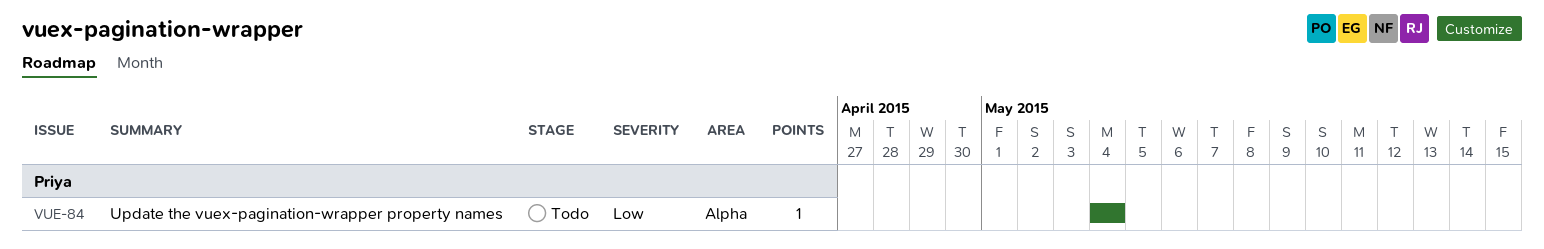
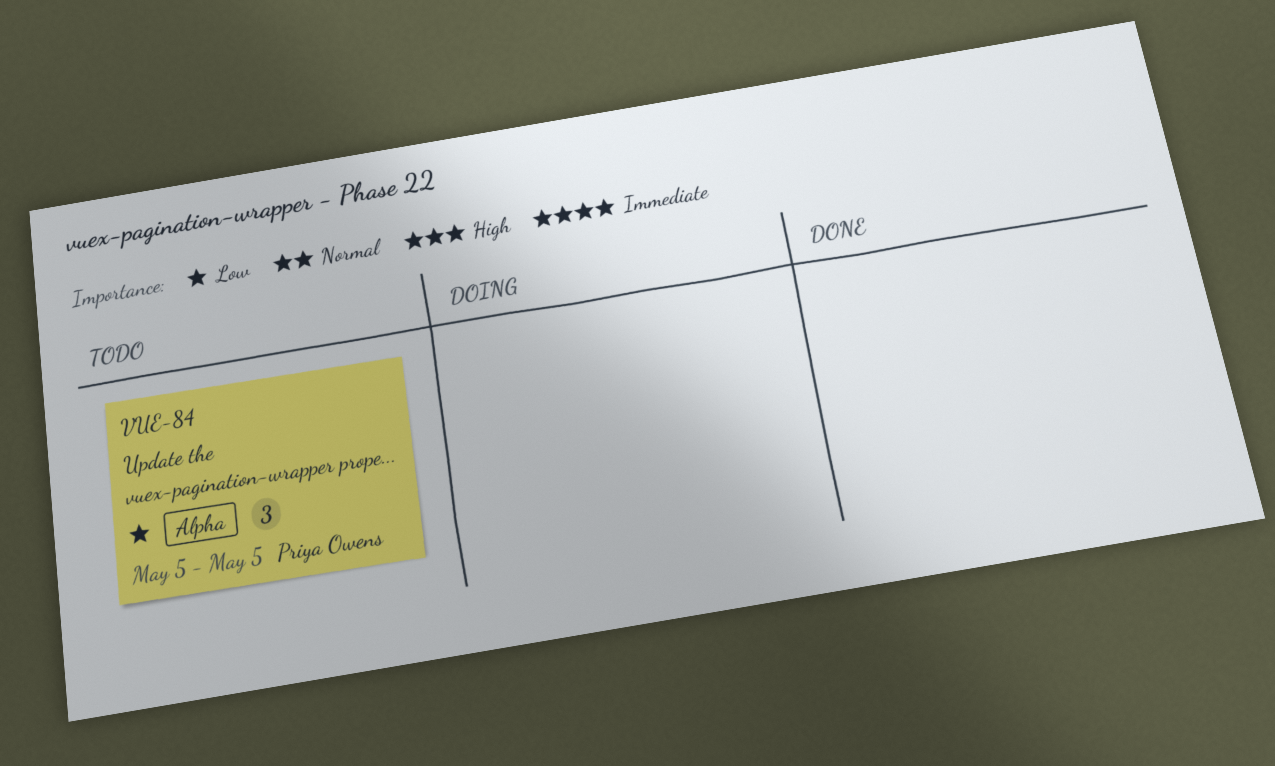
VUE-84, estimate: 1 -> 3
VUE-84, start: May 4 -> May 5
VUE-84, due: May 4 -> May 5

